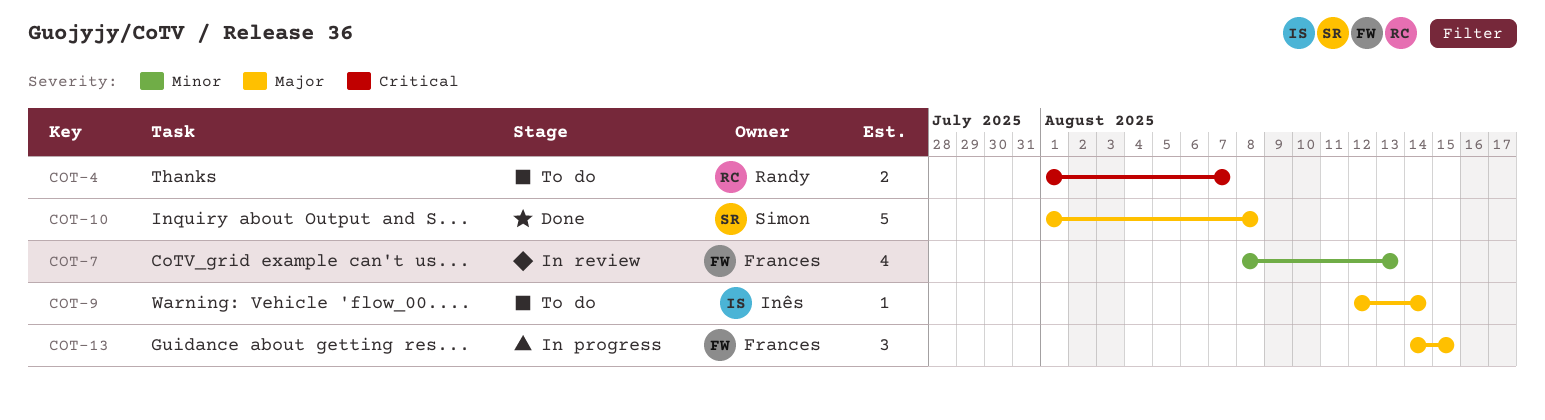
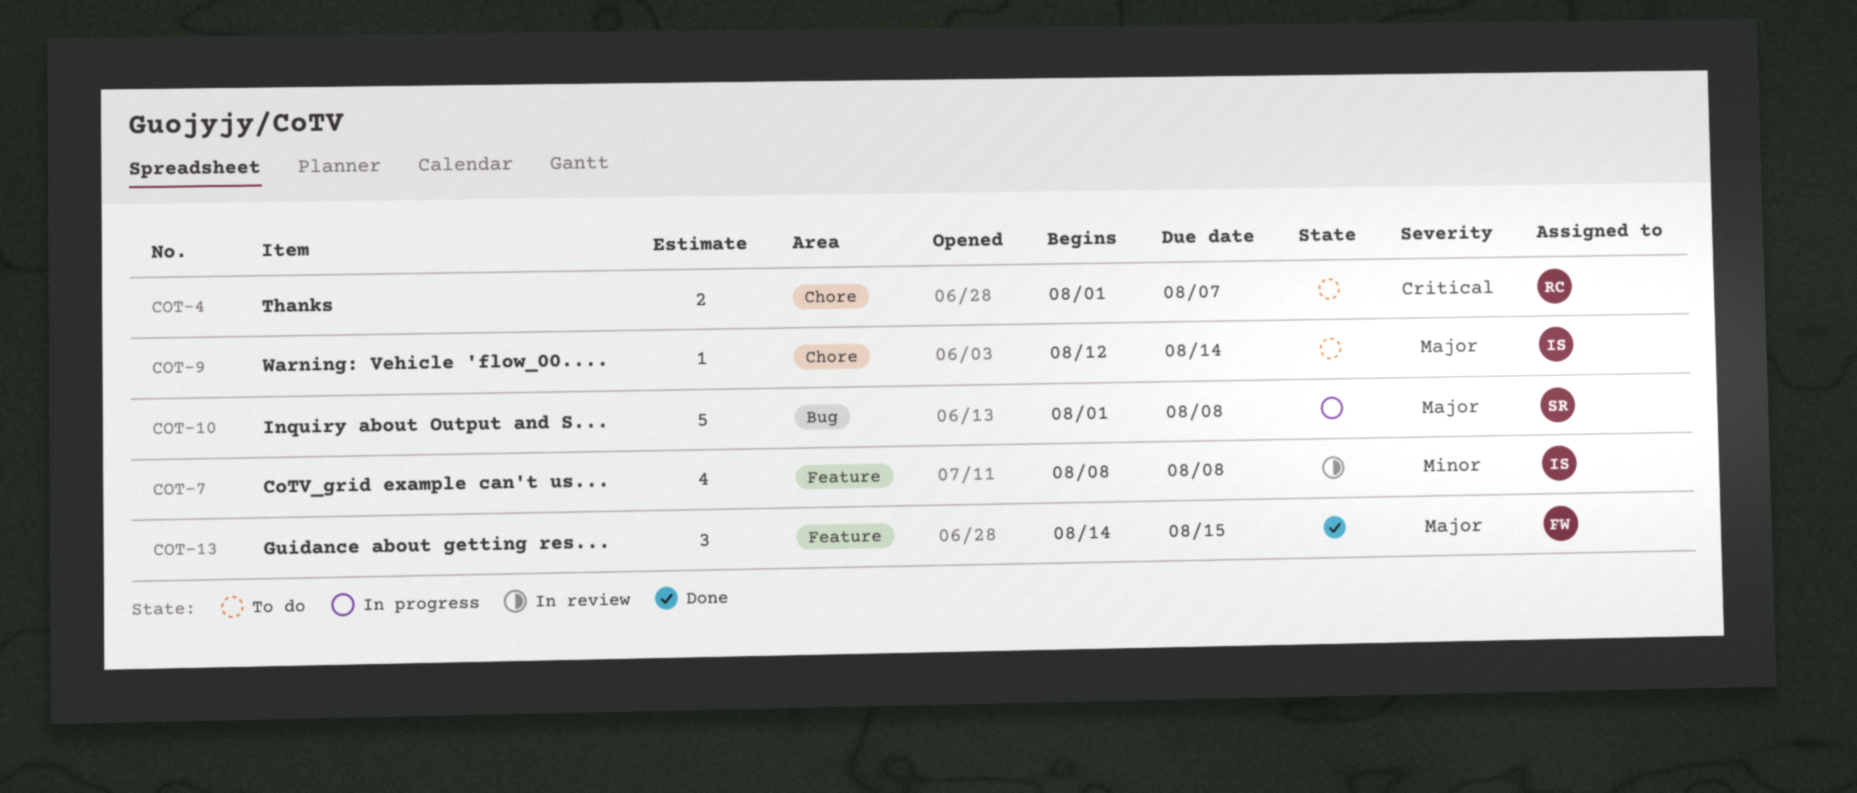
COT-7, owner: Frances -> Inês
COT-7, due: Aug 13 -> Aug 8
COT-10, status: Done -> In progress
COT-13, status: In progress -> Done

